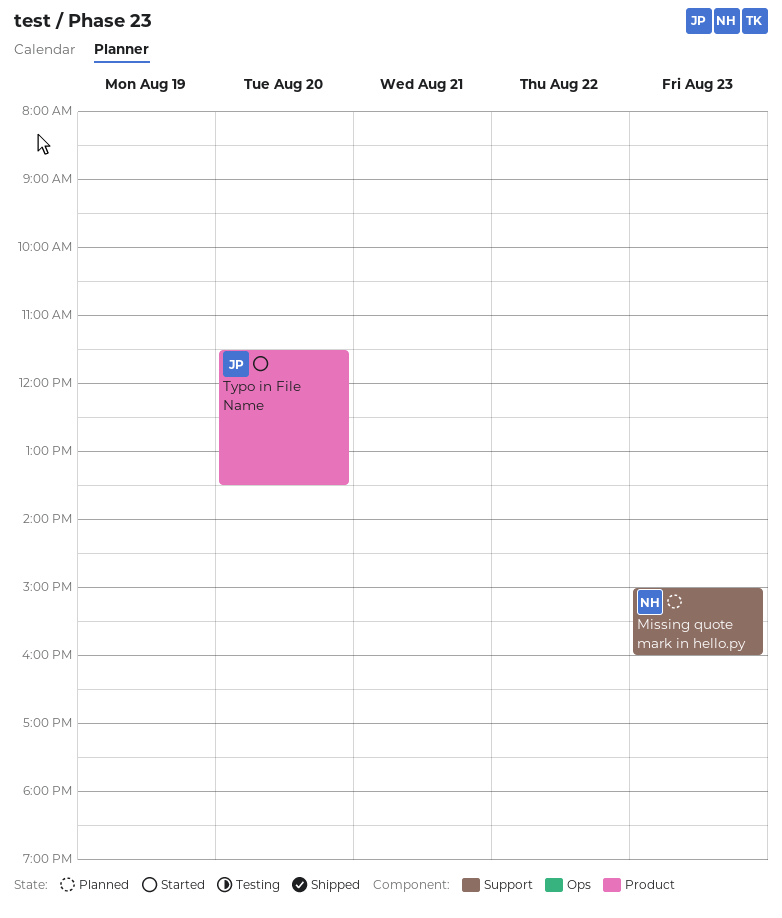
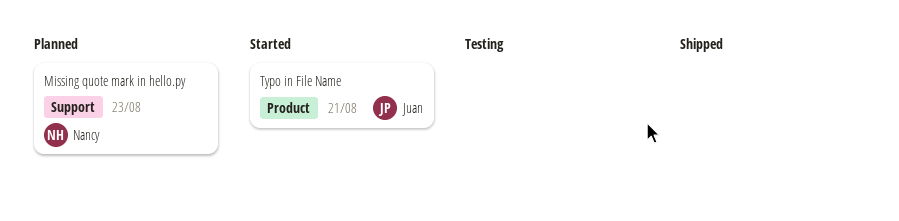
Typo in File Name, day: Aug 20 -> Aug 21

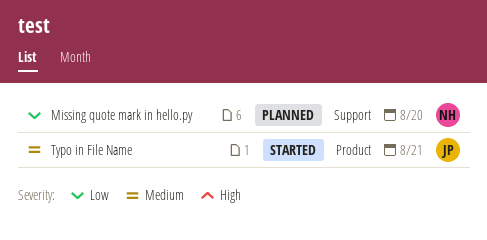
Missing quote mark in hello.py, day: Aug 23 -> Aug 20

